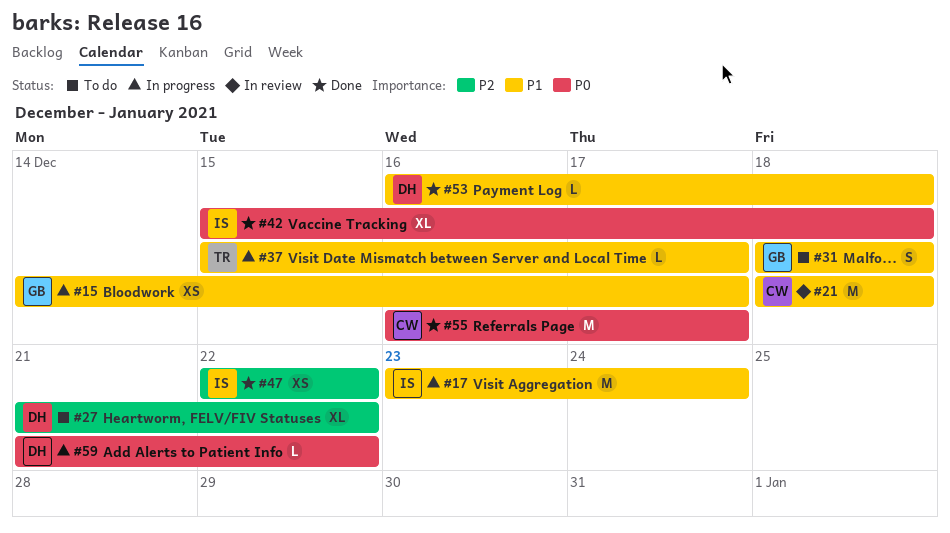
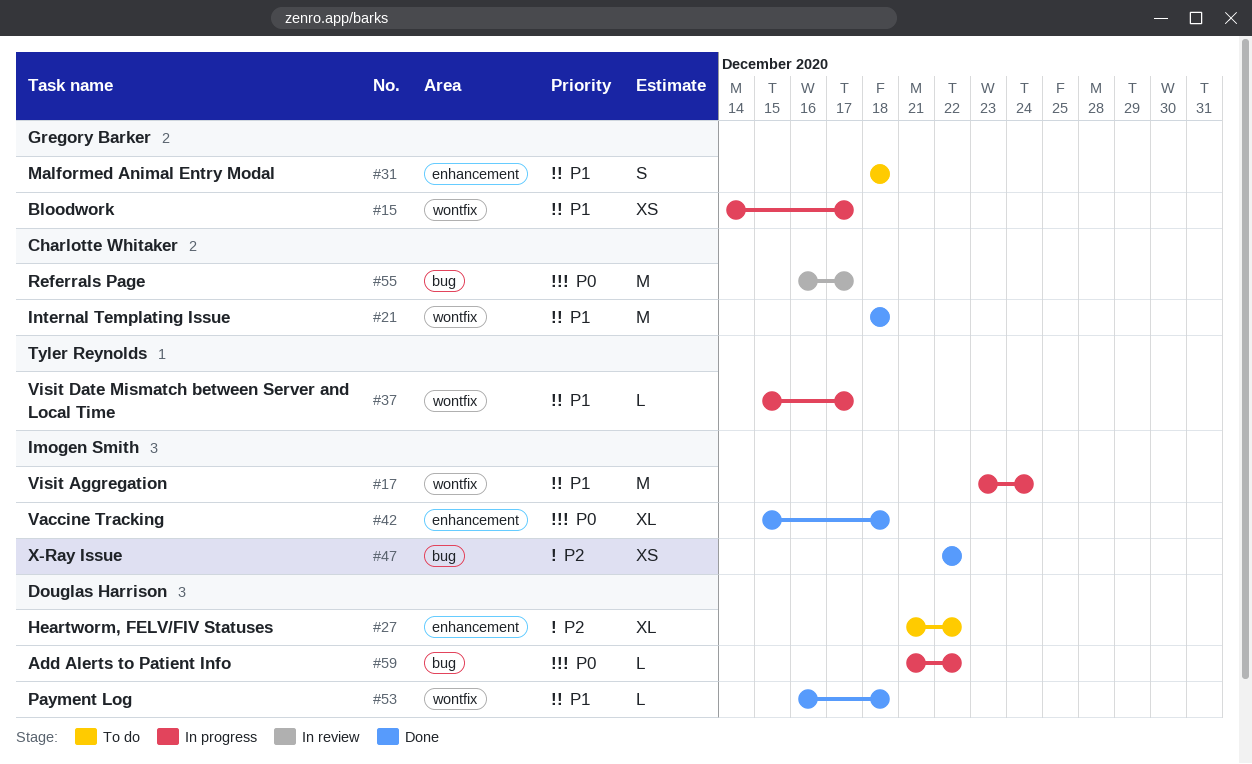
#21, status: In review -> Done
#55, status: Done -> In review

